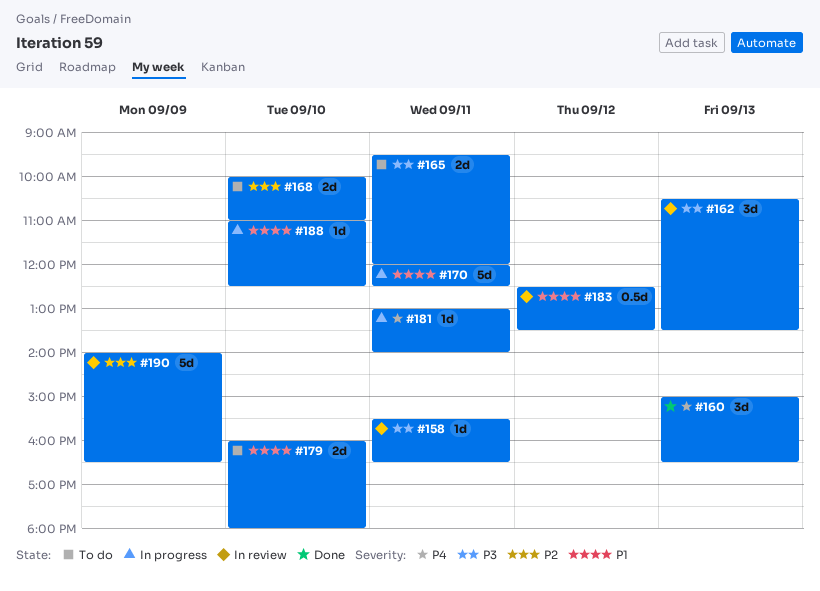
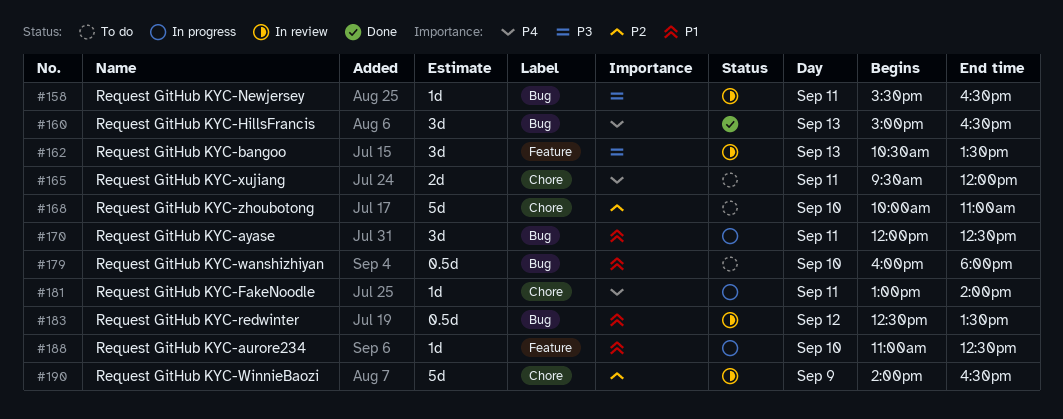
#165, priority: P3 -> P4
#168, estimate: 2d -> 5d
#170, estimate: 5d -> 3d
#179, estimate: 2d -> 0.5d

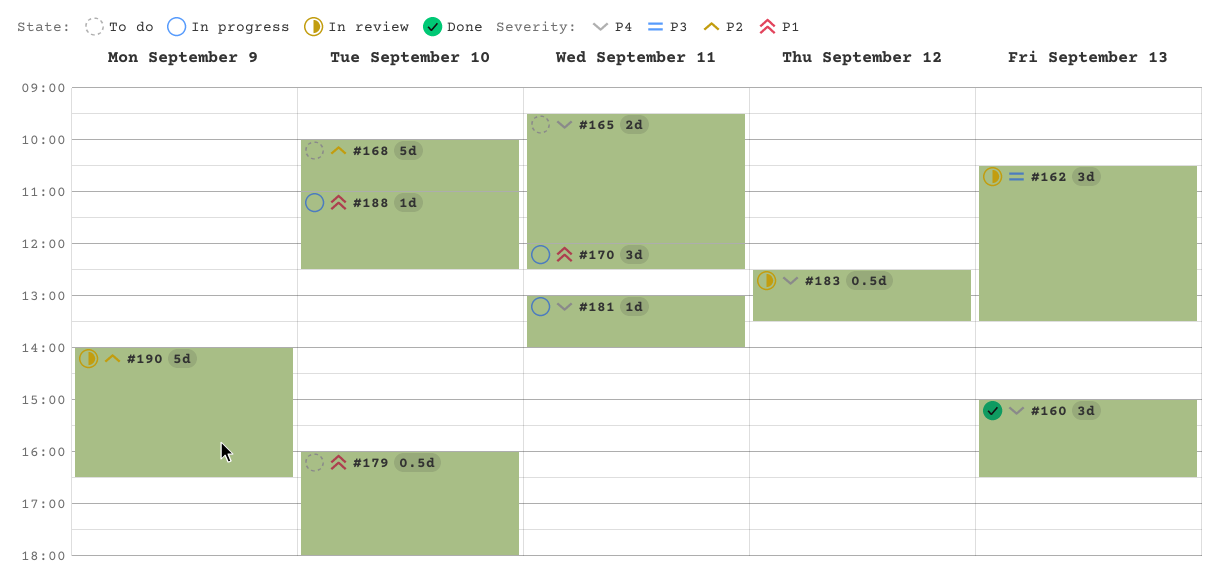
#158: present -> none
#183, priority: P1 -> P4

